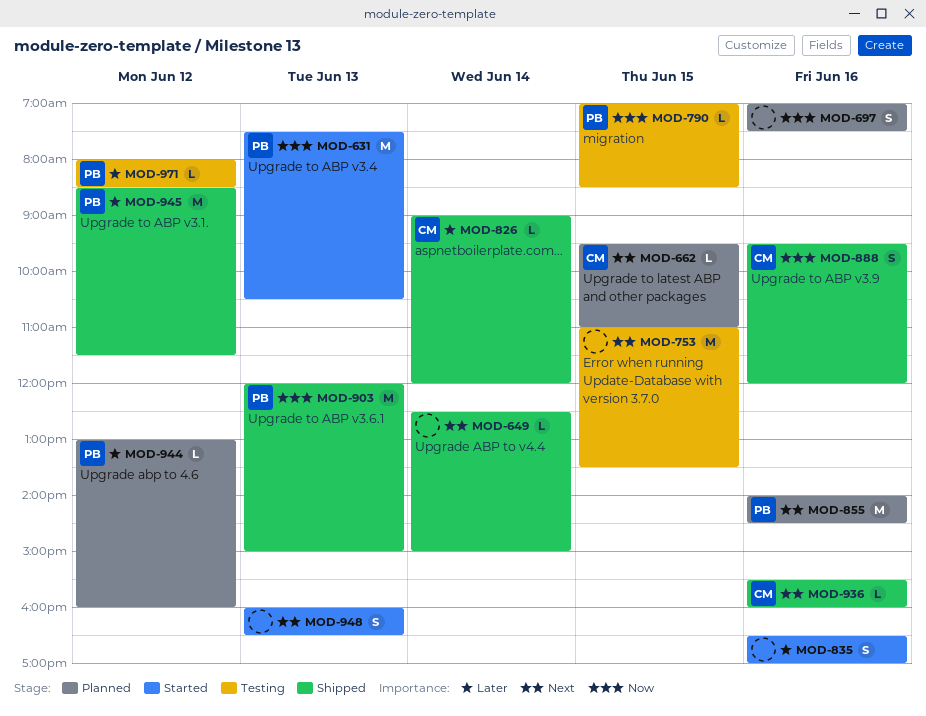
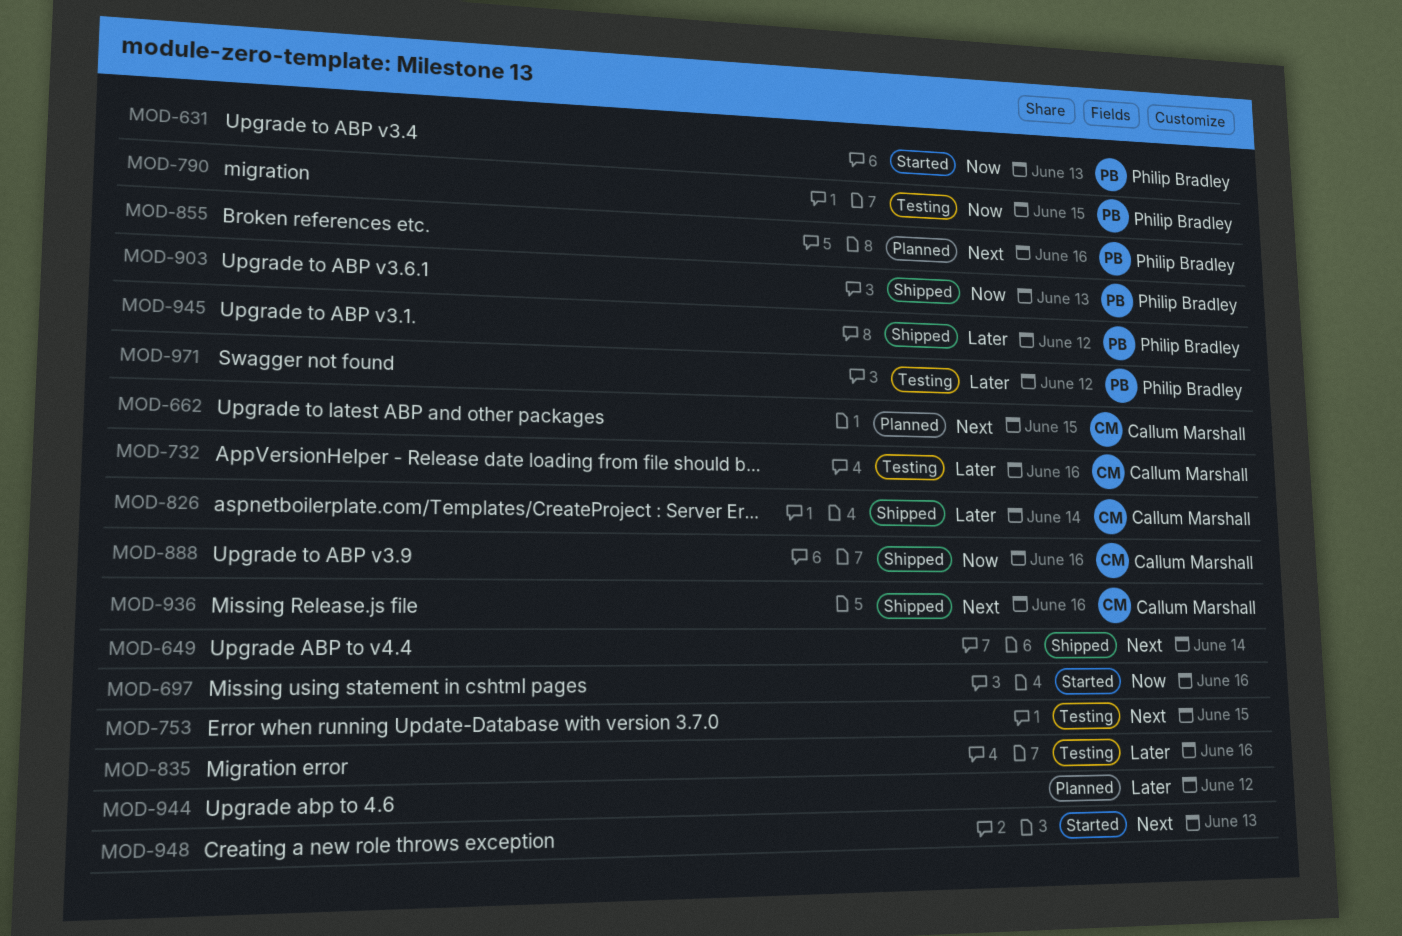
MOD-697, status: Planned -> Started
MOD-732: none -> present
MOD-835, status: Started -> Testing
MOD-944, owner: Philip Bradley -> none

